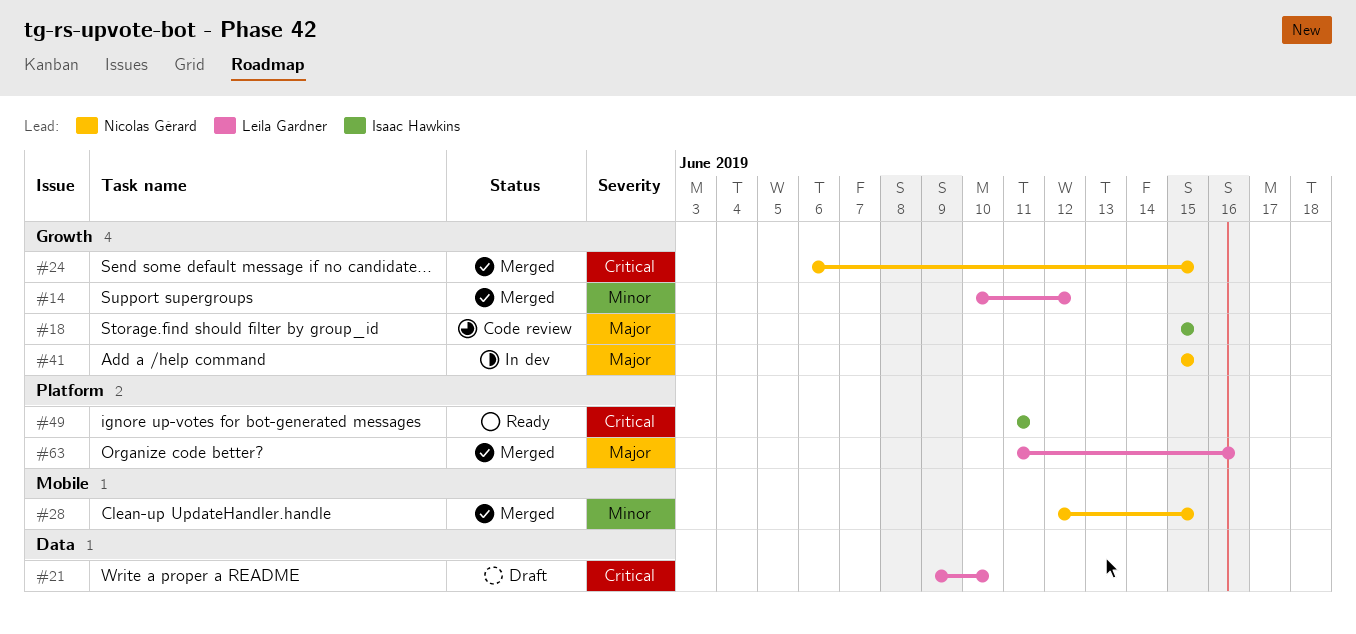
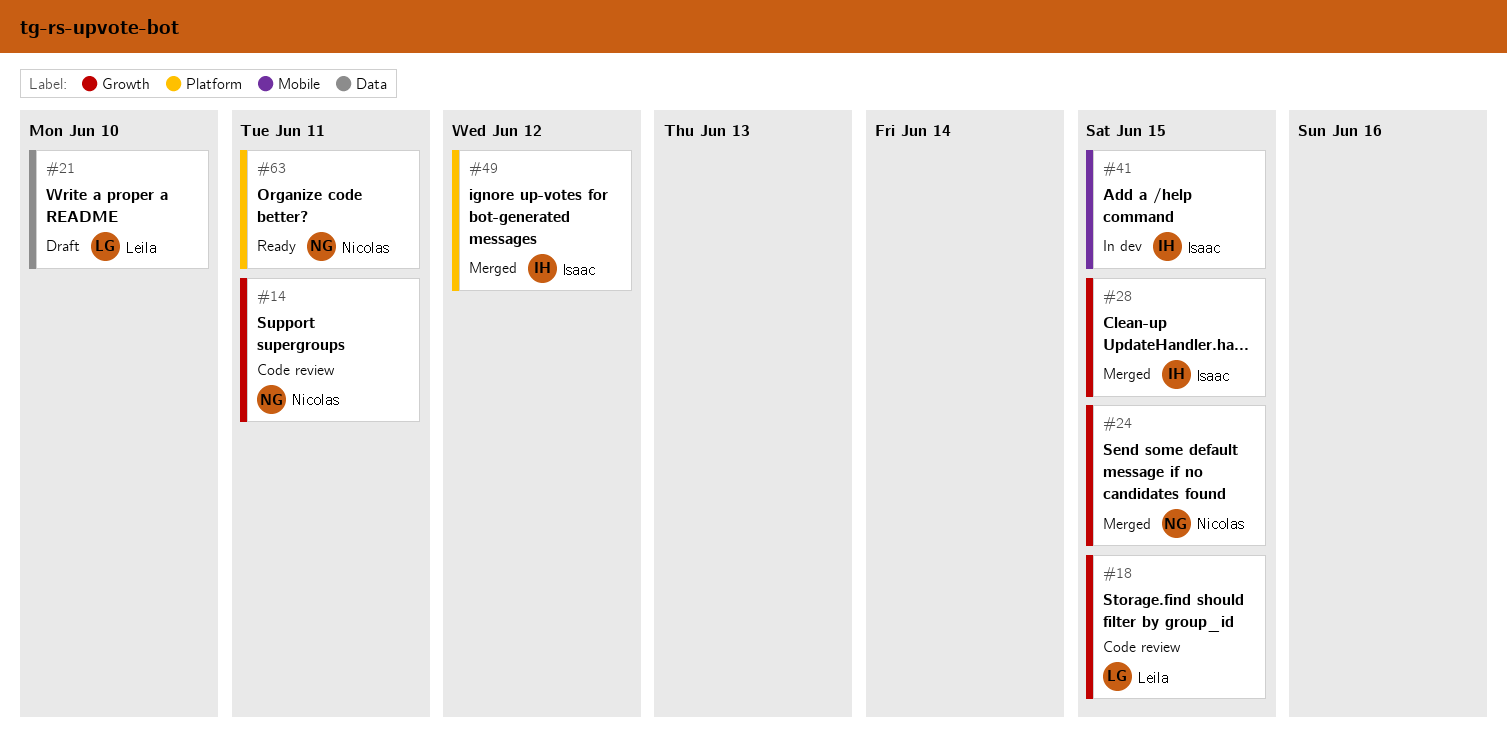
#14, status: Merged -> Code review
#14, owner: Leila Gardner -> Nicolas Gérard
#14, due: Jun 12 -> Jun 11
#18, owner: Isaac Hawkins -> Leila Gardner
#28, owner: Nicolas Gérard -> Isaac Hawkins
#28, label: Mobile -> Growth
#41, owner: Nicolas Gérard -> Isaac Hawkins
#41, label: Growth -> Mobile
#49, status: Ready -> Merged
#49, due: Jun 11 -> Jun 12
#63, status: Merged -> Ready
#63, owner: Leila Gardner -> Nicolas Gérard
#63, due: Jun 16 -> Jun 11

